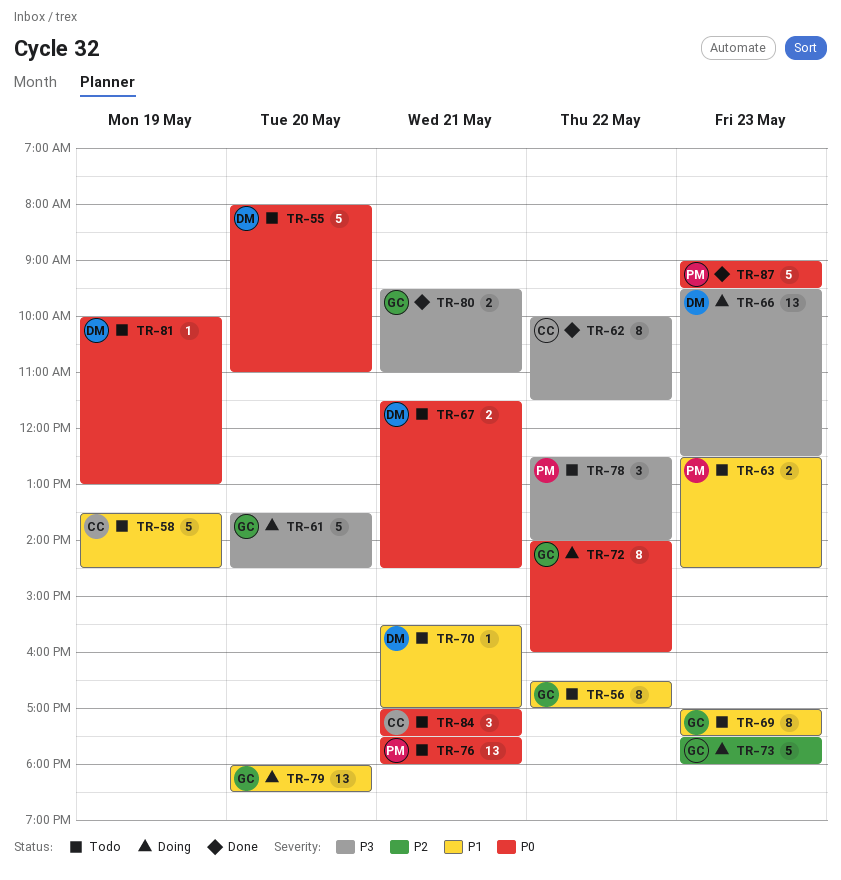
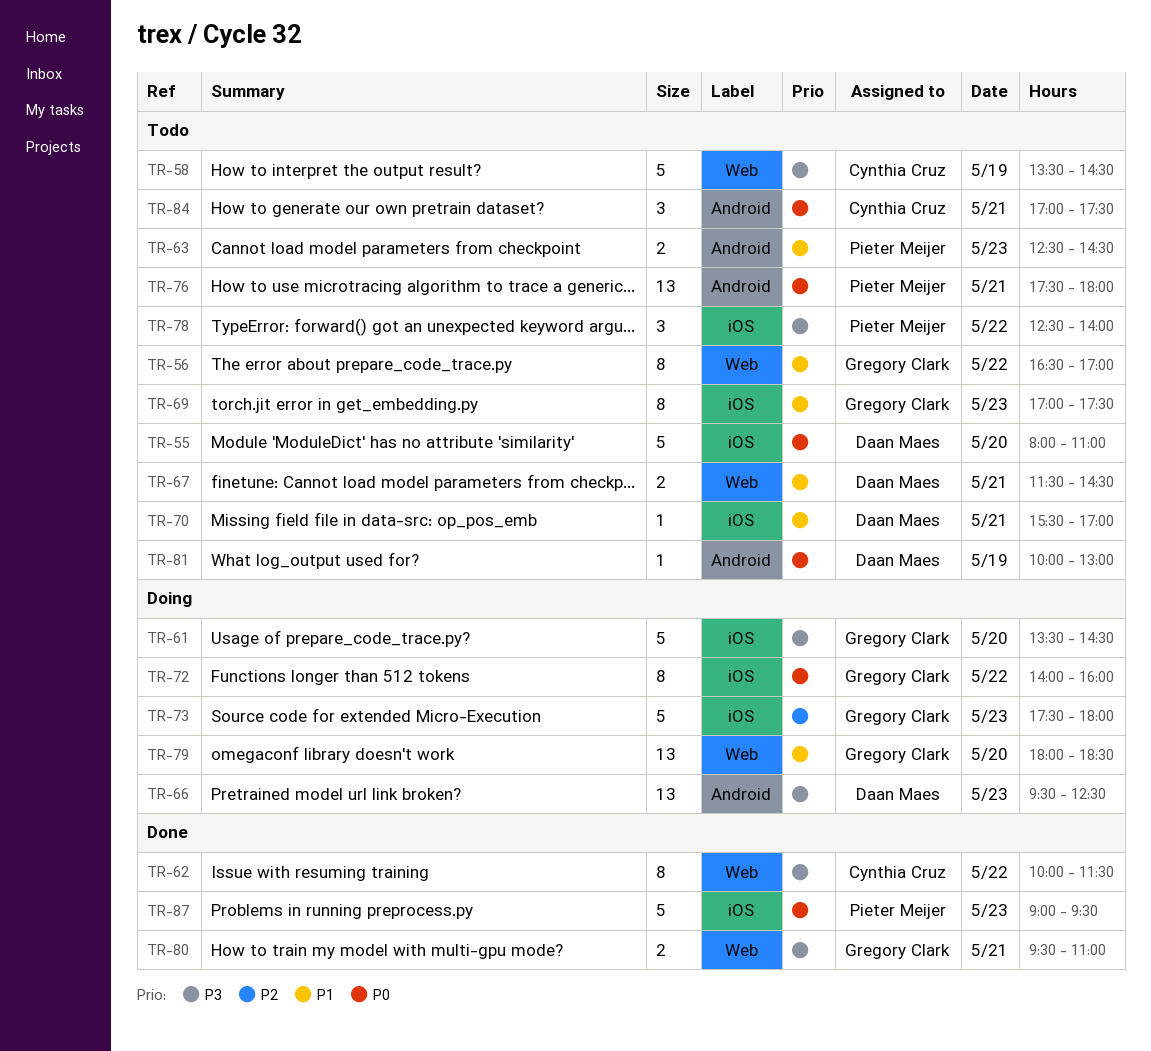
TR-58, priority: P1 -> P3
TR-67, priority: P0 -> P1

